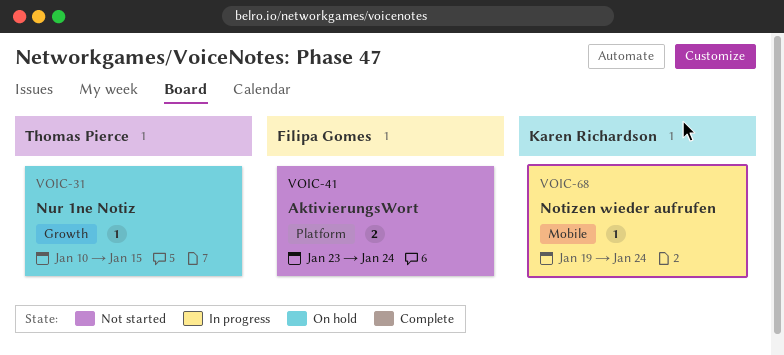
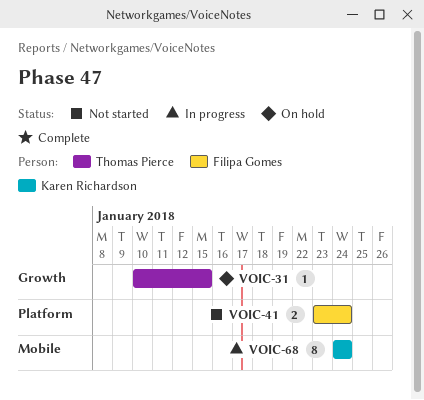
VOIC-68, estimate: 1 -> 8
VOIC-68, start: Jan 19 -> Jan 24

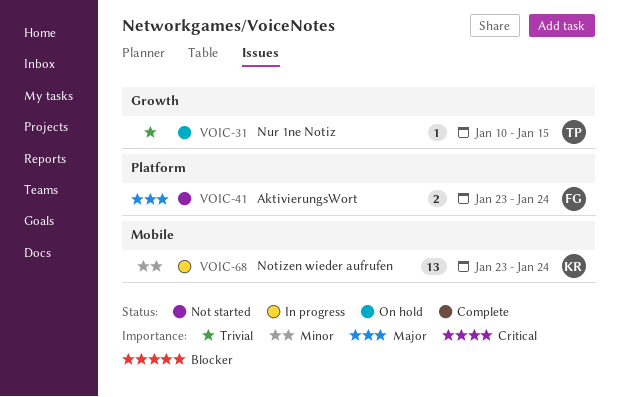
VOIC-68, estimate: 8 -> 13
VOIC-68, start: Jan 24 -> Jan 23

